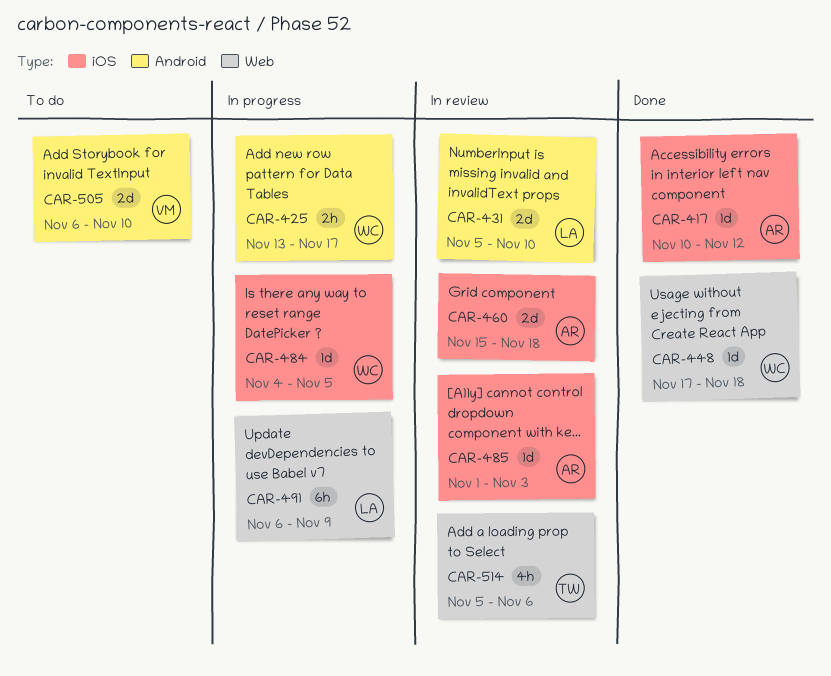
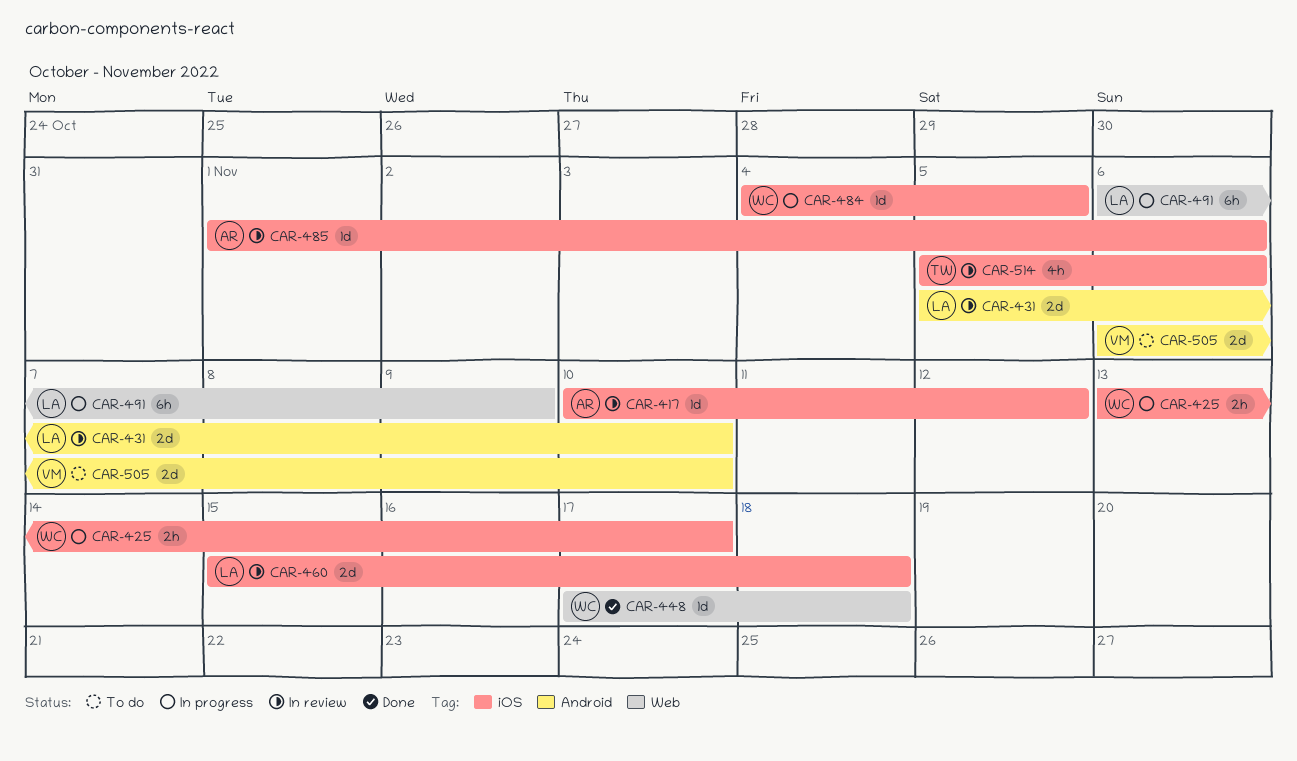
CAR-417, status: Done -> In review
CAR-425, label: Android -> iOS
CAR-460, owner: AR -> LA
CAR-485, due: Nov 3 -> Nov 6
CAR-514, label: Web -> iOS

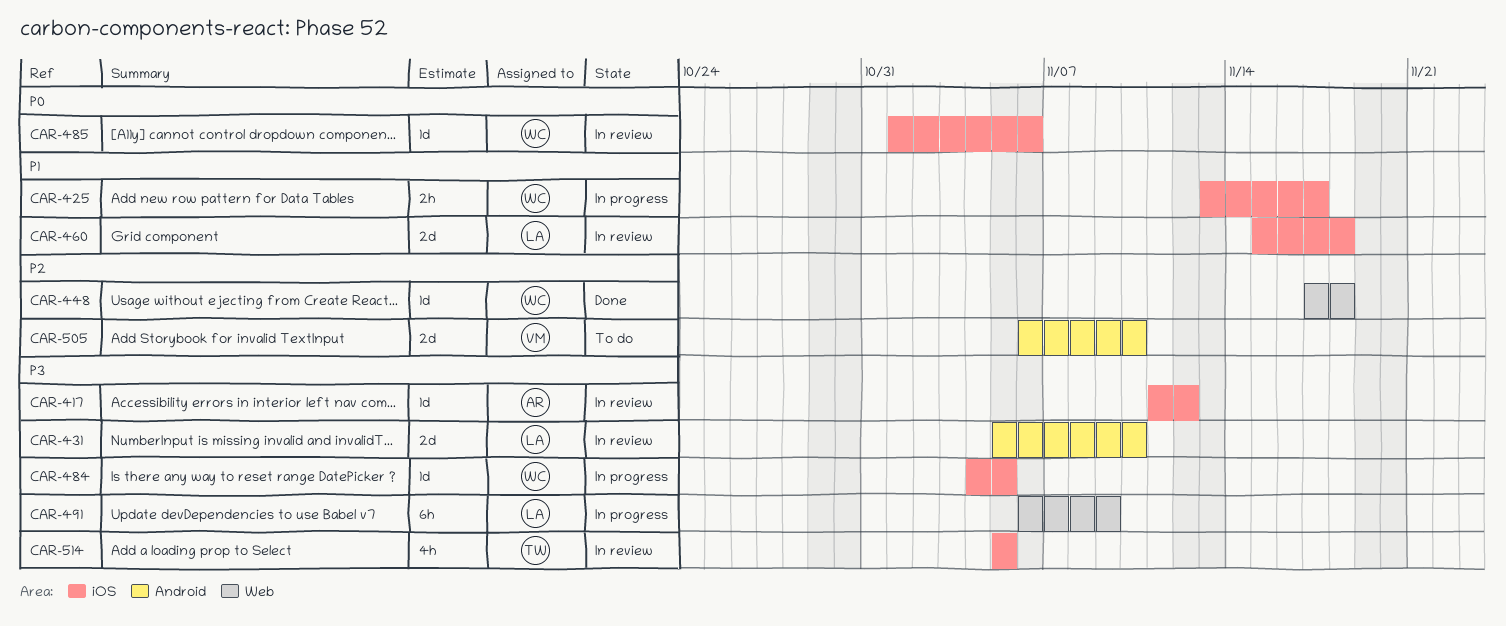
CAR-417, start: Nov 10 -> Nov 11
CAR-485, owner: AR -> WC
CAR-514, due: Nov 6 -> Nov 5

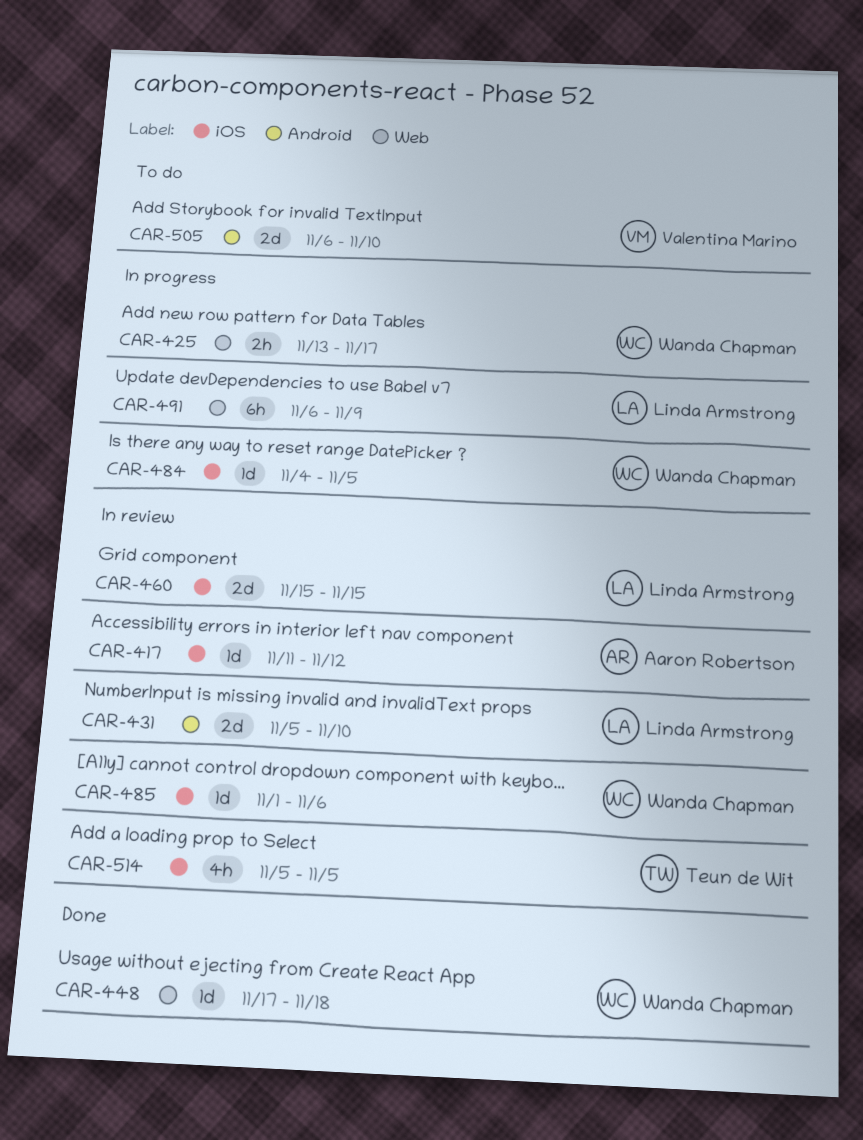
CAR-425, label: iOS -> Web
CAR-460, due: Nov 18 -> Nov 15

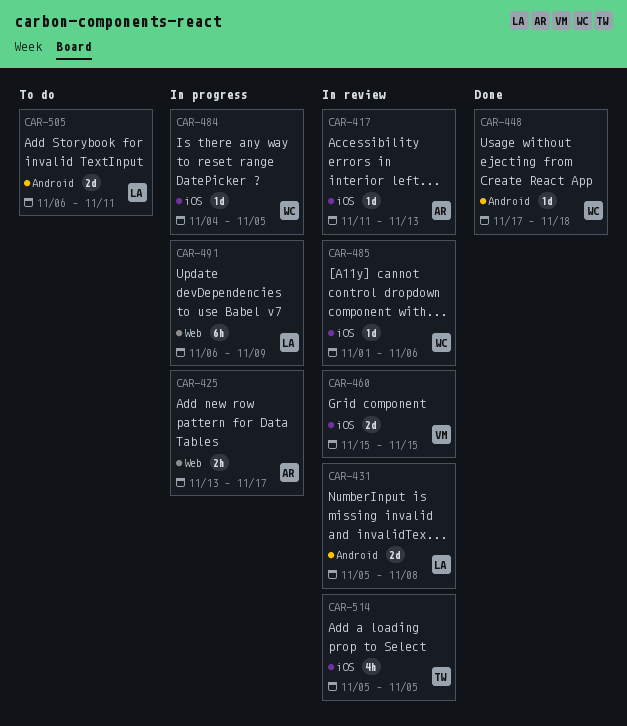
CAR-417, due: Nov 12 -> Nov 13
CAR-425, owner: Wanda Chapman -> Aaron Robertson
CAR-431, due: Nov 10 -> Nov 8
CAR-448, label: Web -> Android
CAR-460, owner: Linda Armstrong -> Valentina Marino
CAR-505, owner: Valentina Marino -> Linda Armstrong
CAR-505, due: Nov 10 -> Nov 11

